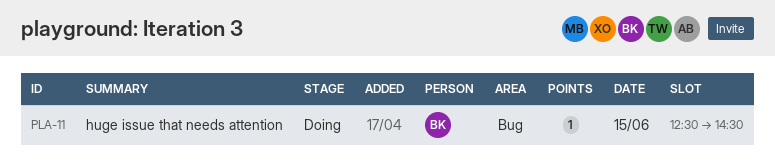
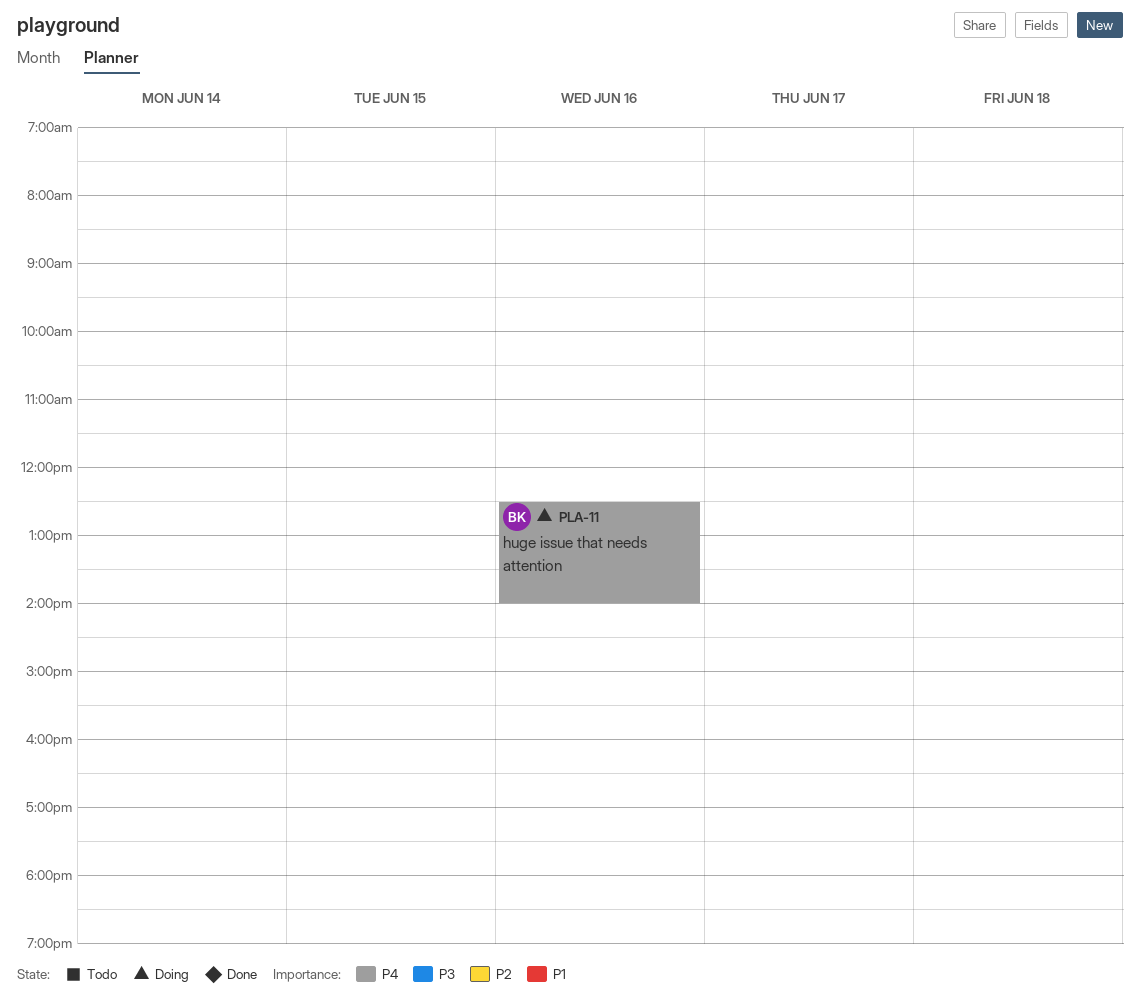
PLA-11, day: Jun 15 -> Jun 16
PLA-11, ends: 14:30 -> 14:00

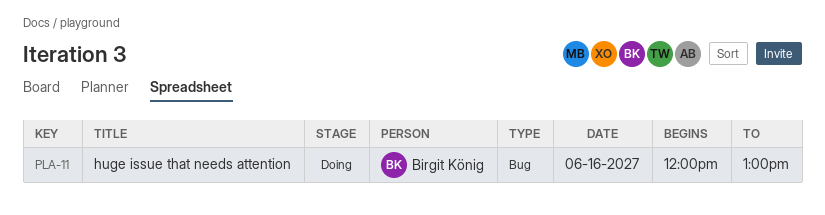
PLA-11, begins: 12:30 -> 12:00
PLA-11, ends: 14:00 -> 13:00

